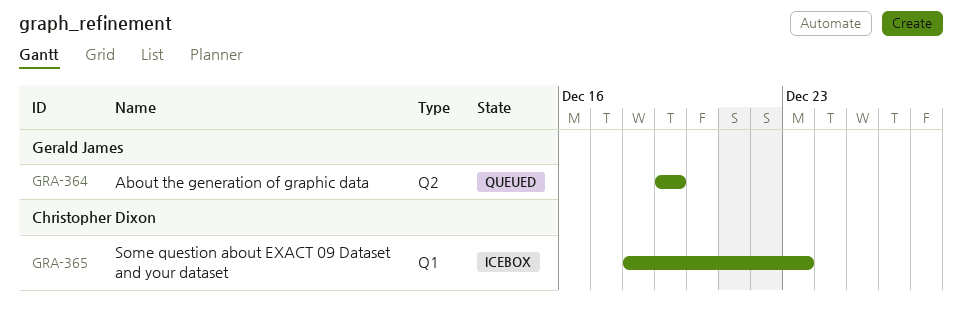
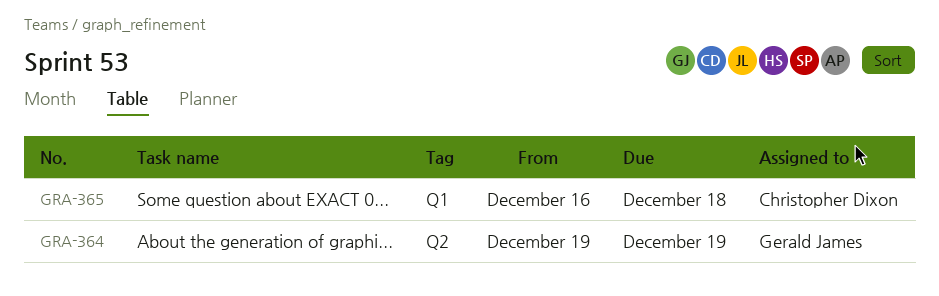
GRA-365, start: Dec 18 -> Dec 16
GRA-365, due: Dec 23 -> Dec 18

